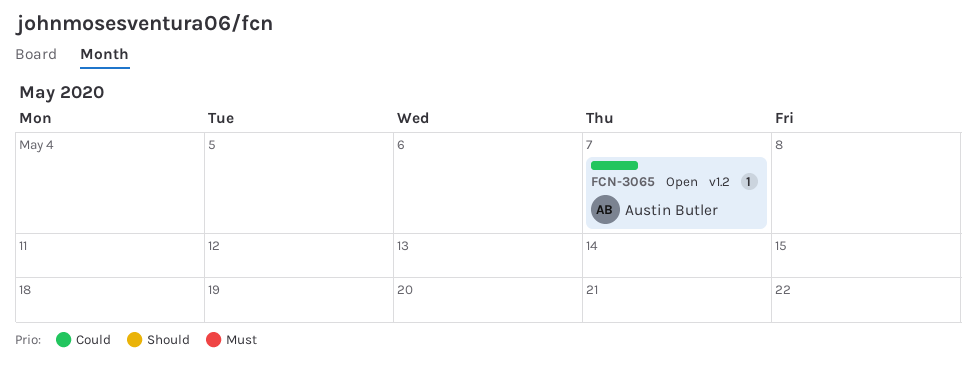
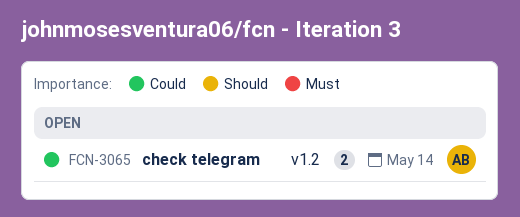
FCN-3065, estimate: 1 -> 2
FCN-3065, due: May 7 -> May 14

